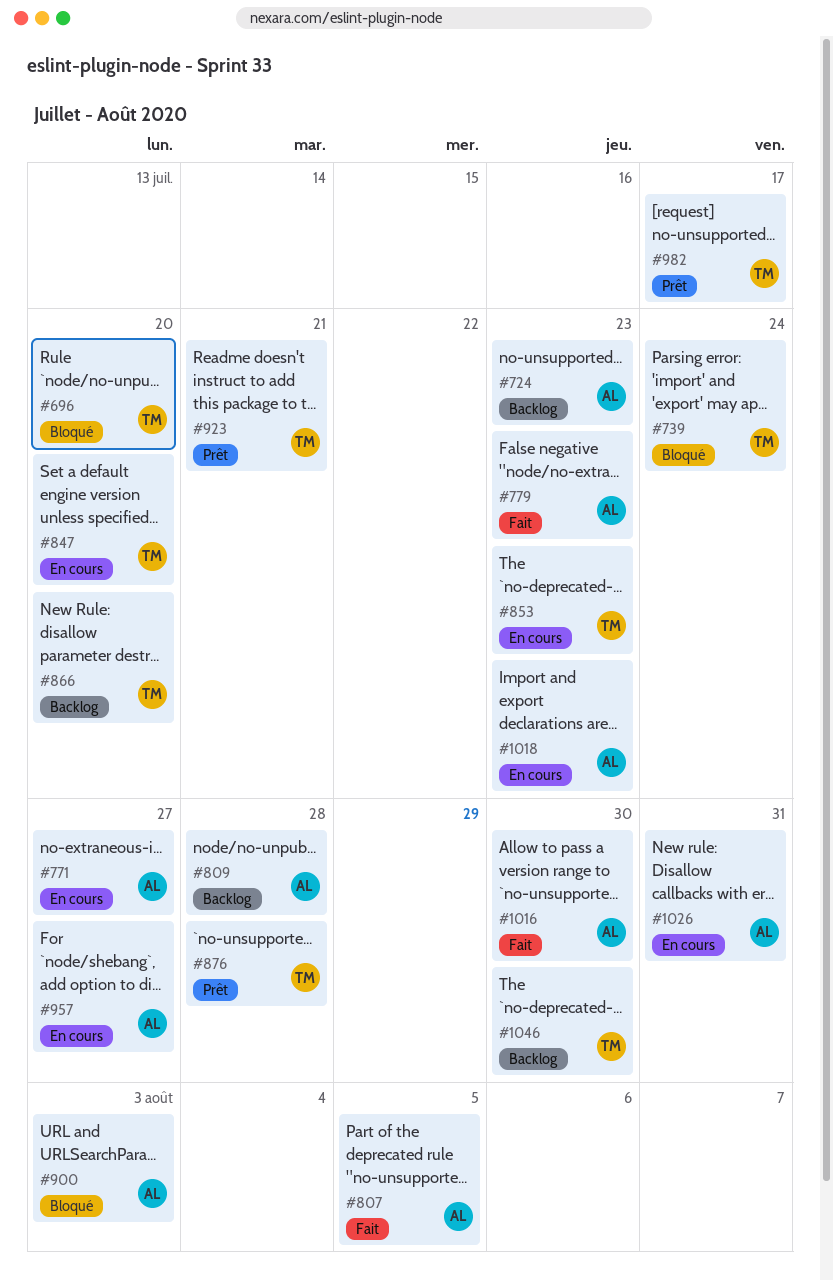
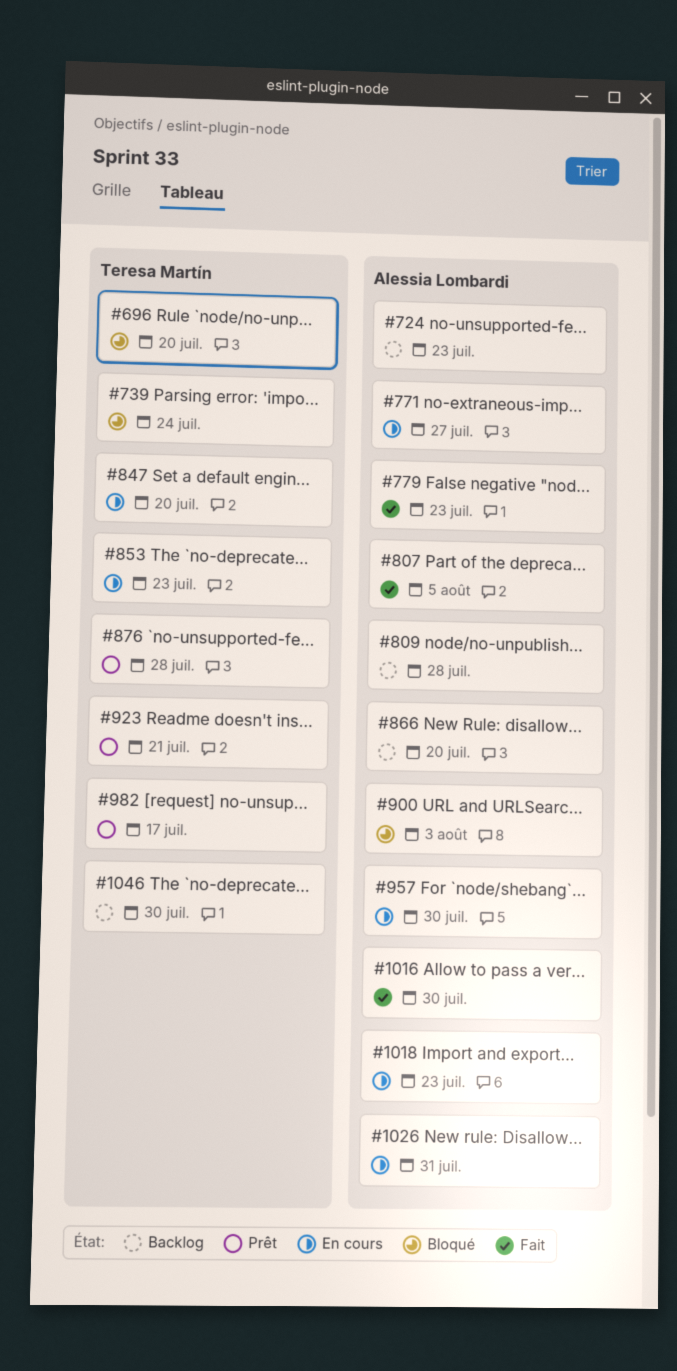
#866, owner: Teresa Martín -> Alessia Lombardi
#957, due: Jul 27 -> Jul 30

